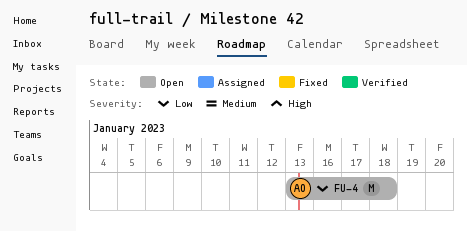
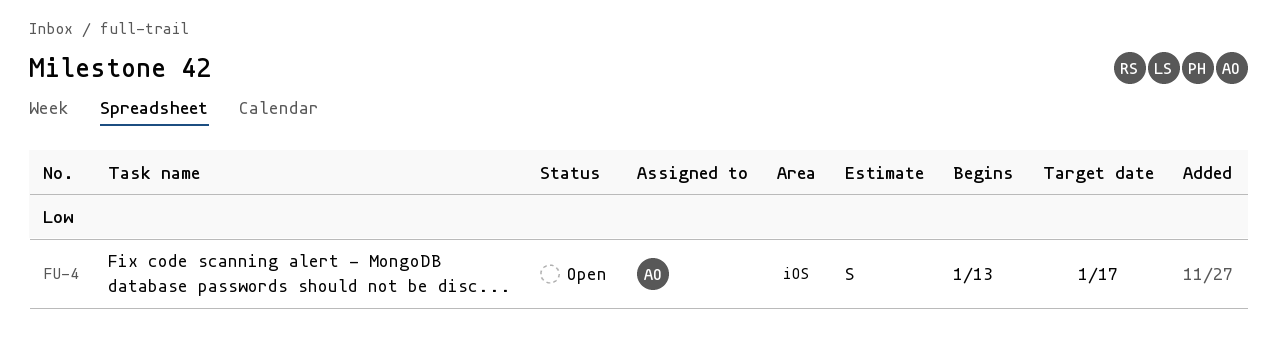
FU-4, estimate: M -> S
FU-4, due: Jan 18 -> Jan 17

